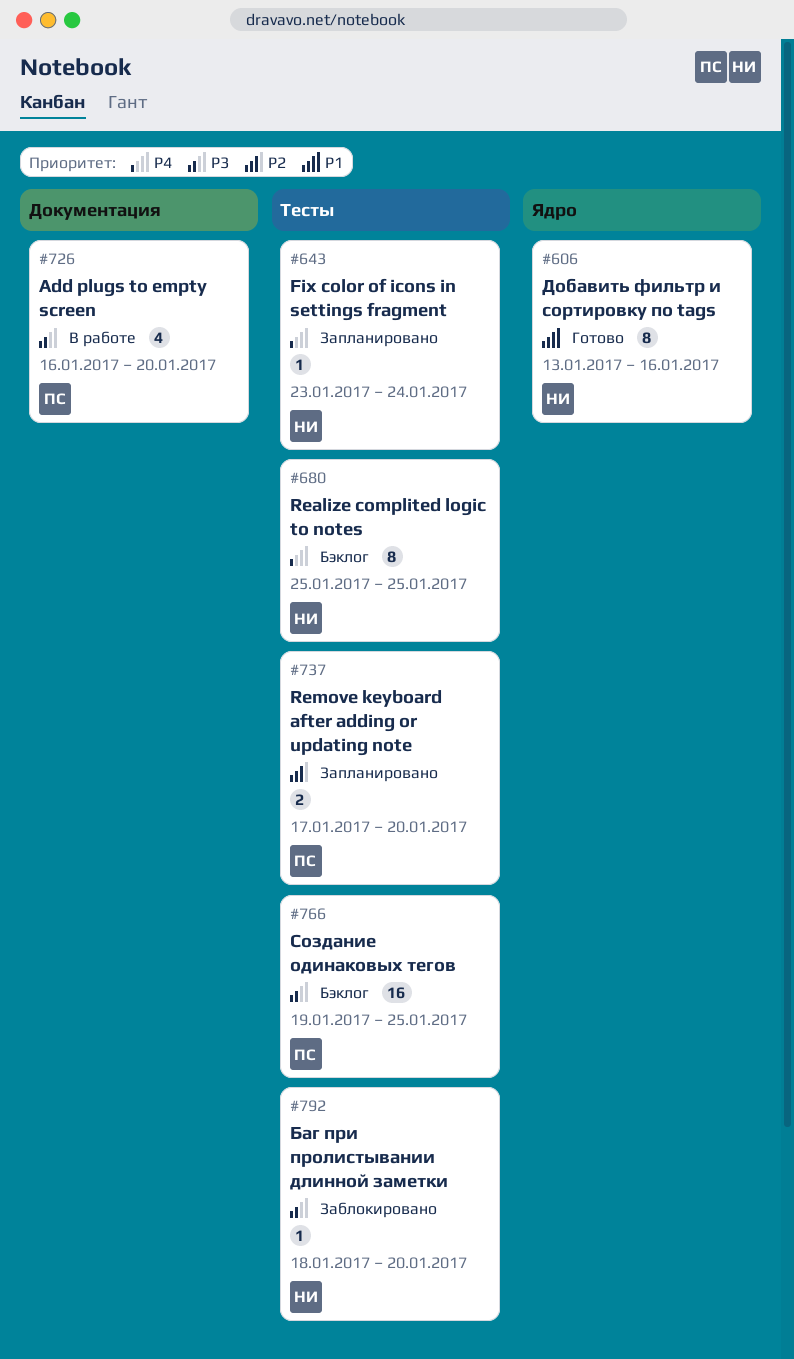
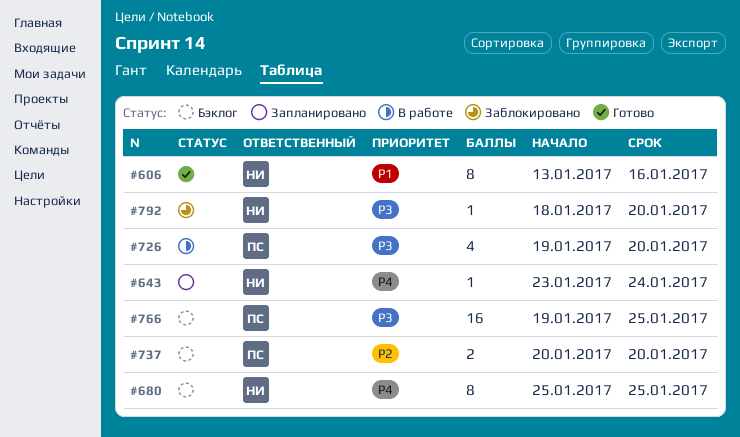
#726, start: Jan 16 -> Jan 19
#737, status: Запланировано -> Бэклог
#737, start: Jan 17 -> Jan 20

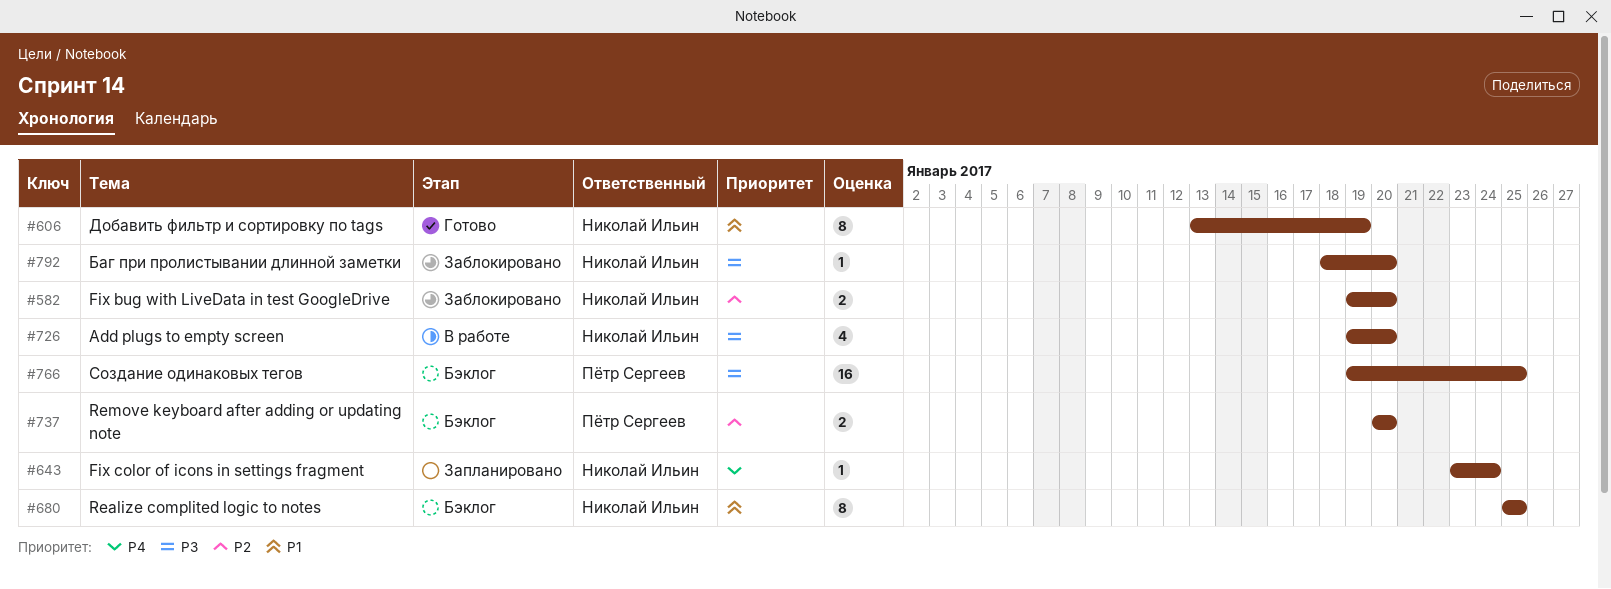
#582: none -> present
#606, due: Jan 16 -> Jan 19
#680, priority: P4 -> P1
#726, owner: Пётр Сергеев -> Николай Ильин

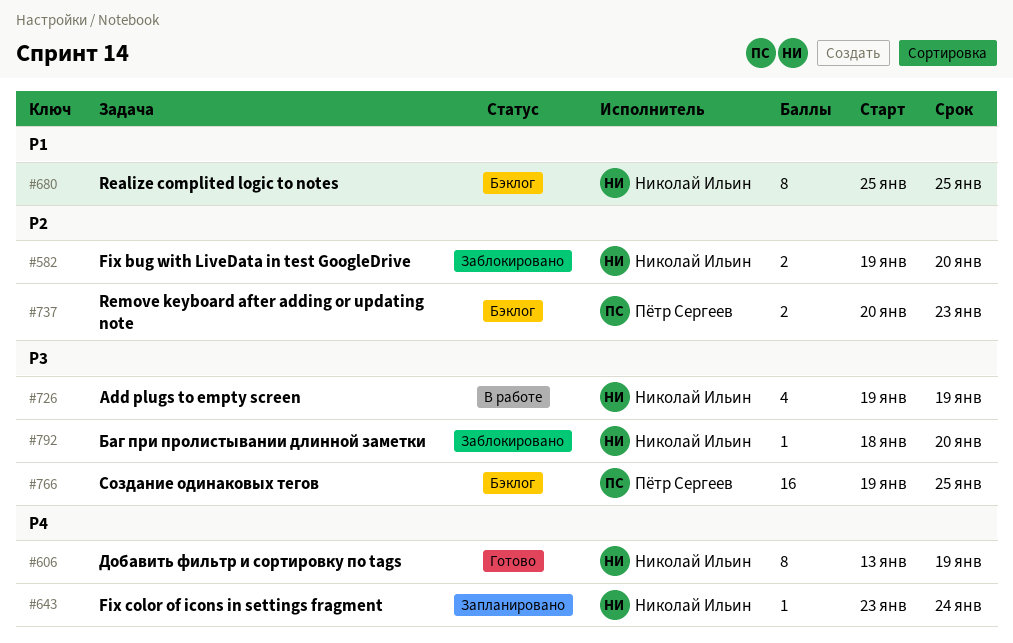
#606, priority: P1 -> P4
#726, due: Jan 20 -> Jan 19
#737, due: Jan 20 -> Jan 23

